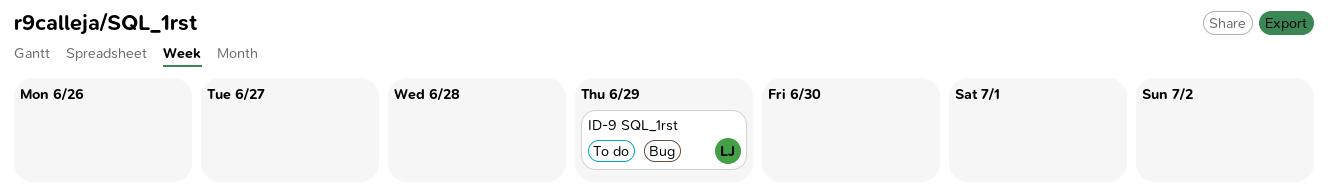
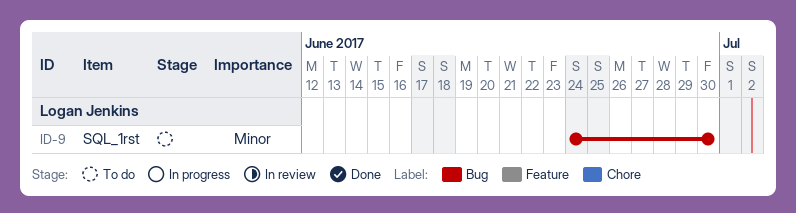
ID-9, due: Jun 29 -> Jun 30

